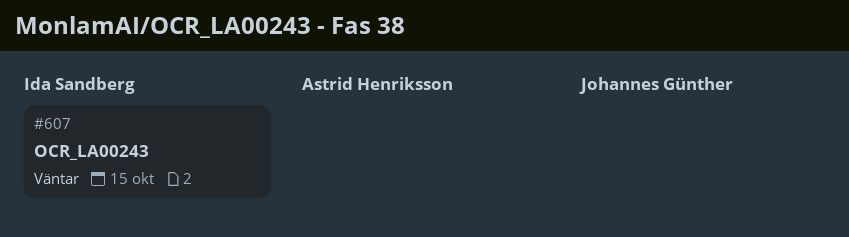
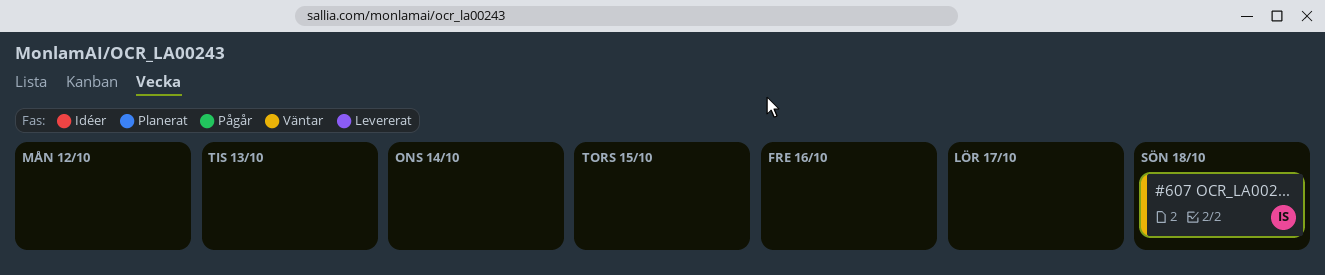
#607, due: Oct 15 -> Oct 18

